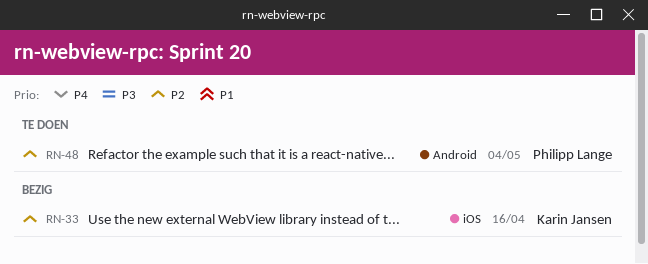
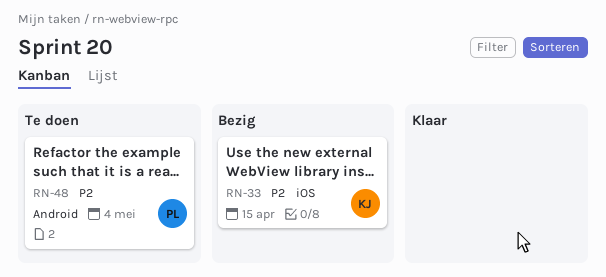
RN-33, due: Apr 16 -> Apr 15

